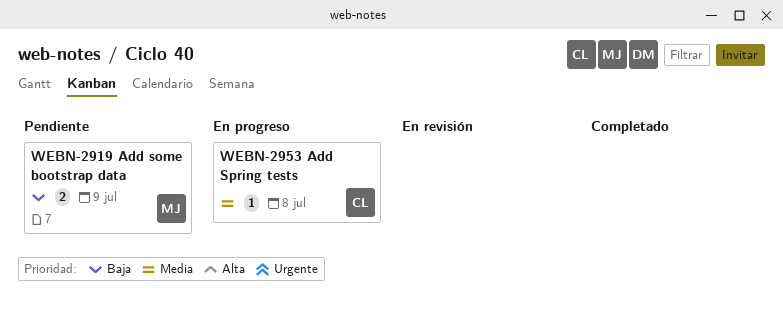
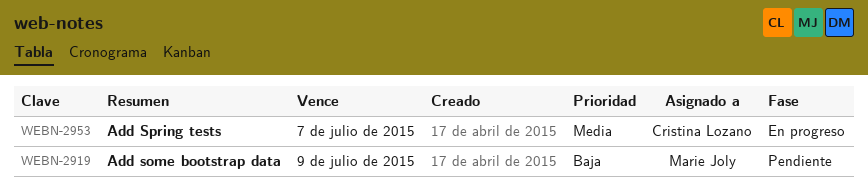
WEBN-2953, due: Jul 8 -> Jul 7

